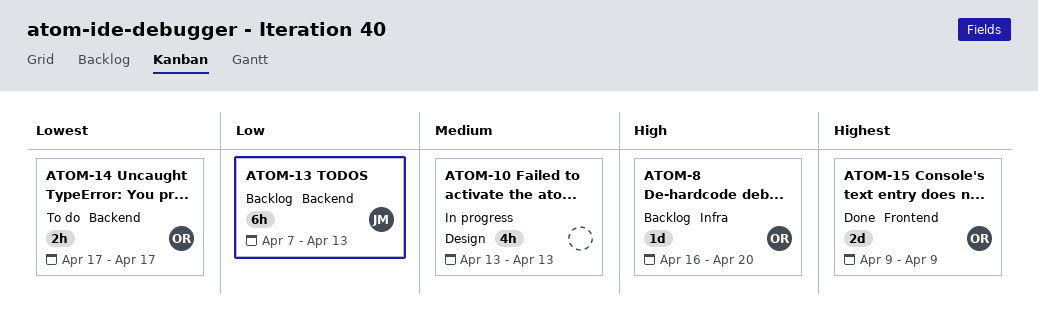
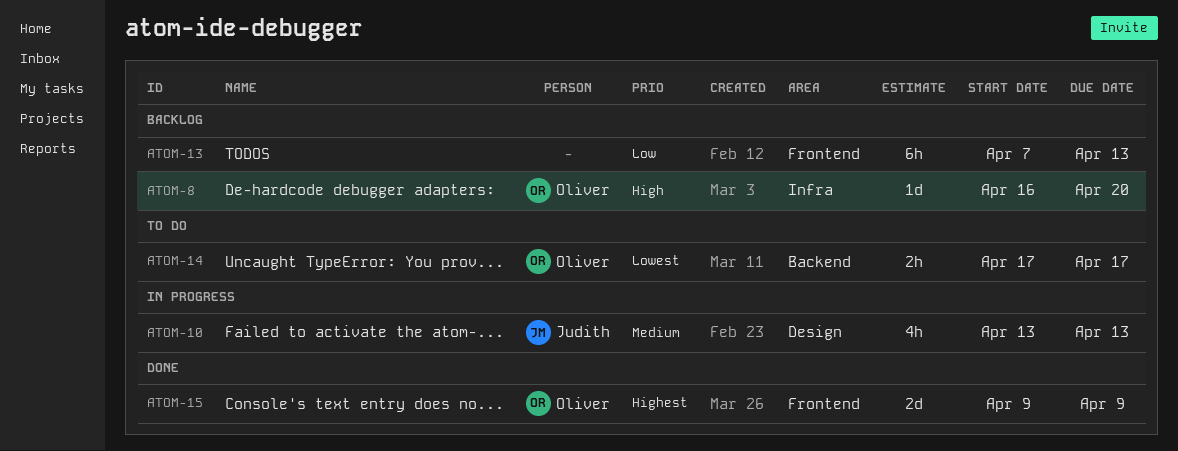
ATOM-10, owner: none -> Judith
ATOM-13, owner: Judith -> none
ATOM-13, label: Backend -> Frontend

